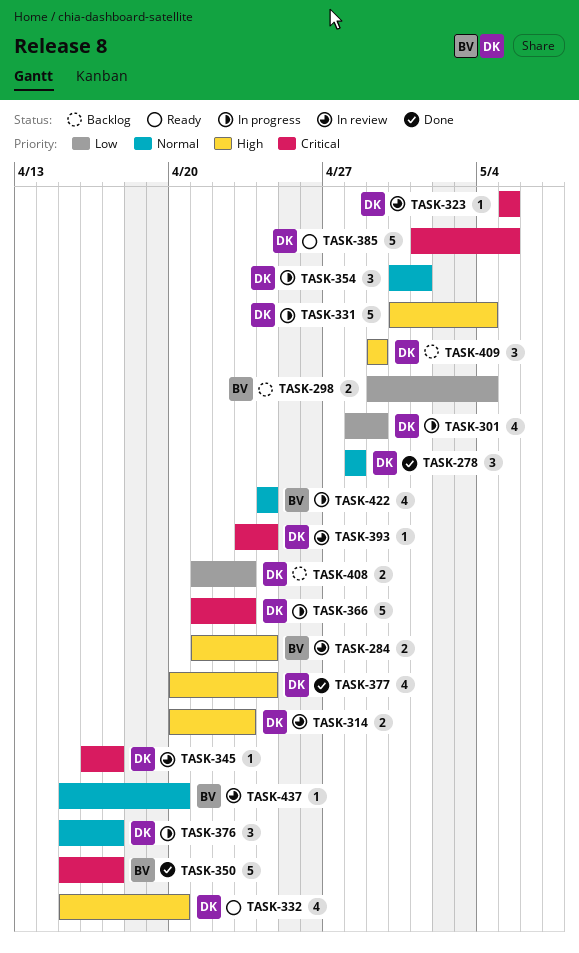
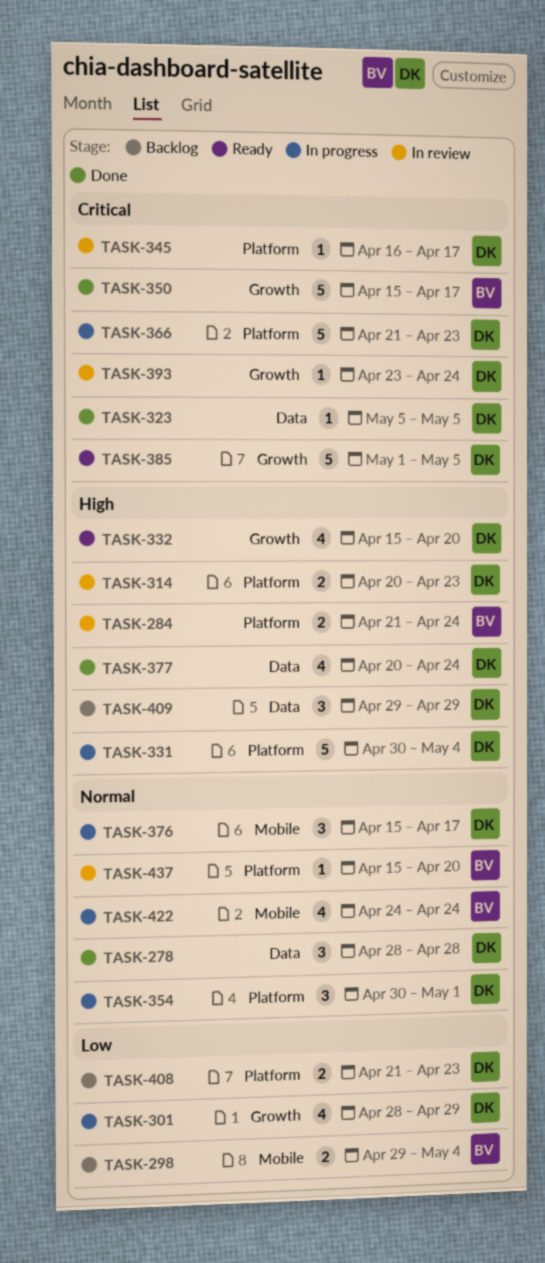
TASK-323, status: In review -> Done

